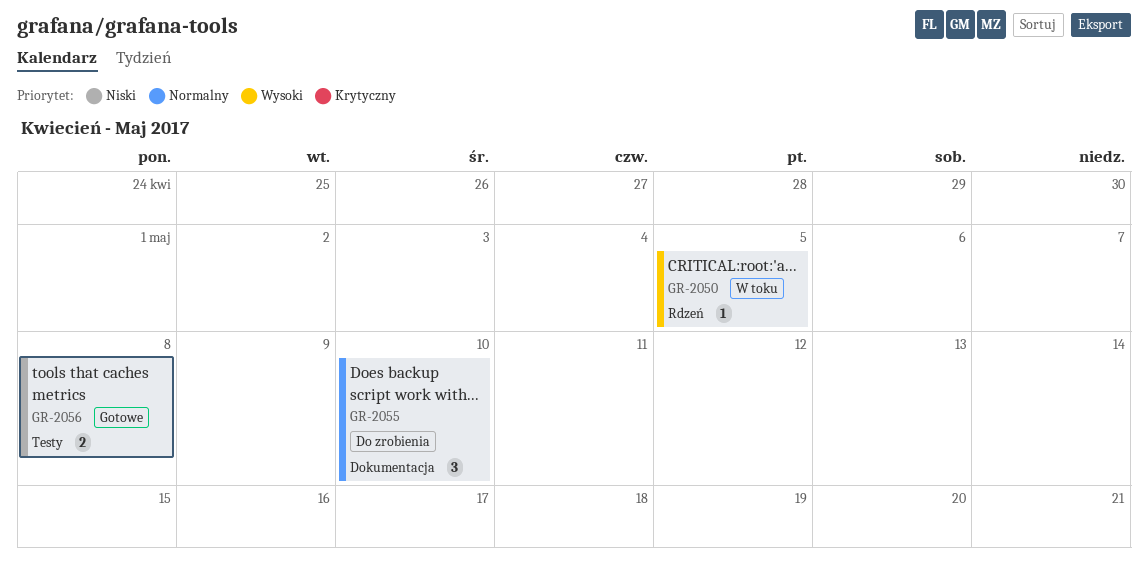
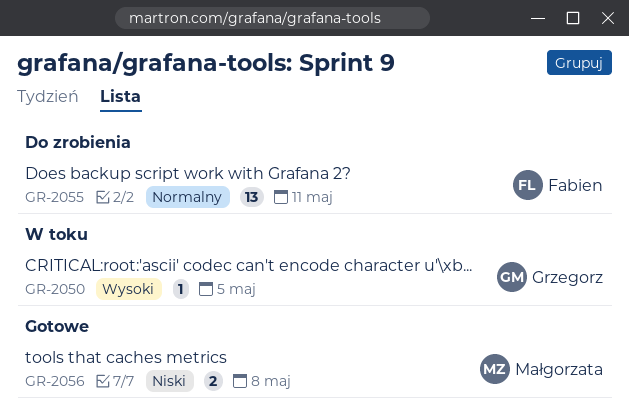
GR-2055, estimate: 3 -> 13
GR-2055, due: May 10 -> May 11

